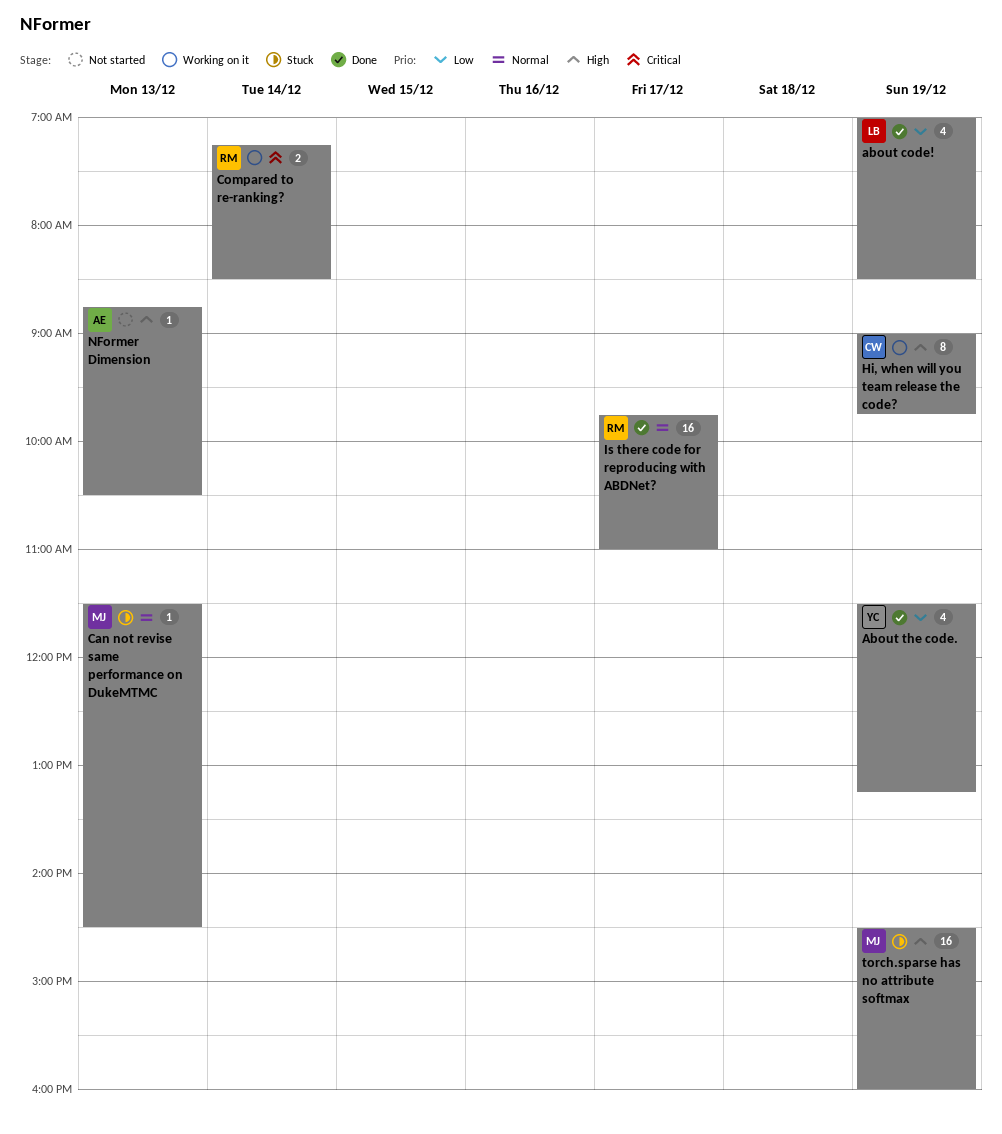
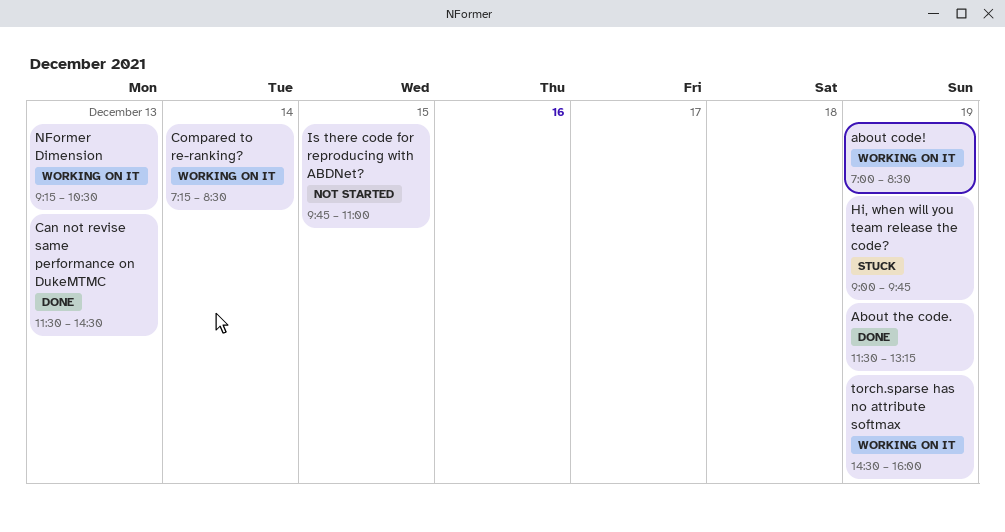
about code!, status: Done -> Working on it
Can not revise same performance on DukeMTMC, status: Stuck -> Done
Hi, when will you team release the code?, status: Working on it -> Stuck
Is there code for reproducing with ABDNet?, status: Done -> Not started
Is there code for reproducing with ABDNet?, day: Dec 17 -> Dec 15
NFormer Dimension, status: Not started -> Working on it
NFormer Dimension, begins: 08:45 -> 09:15
torch.sparse has no attribute softmax, status: Stuck -> Working on it

